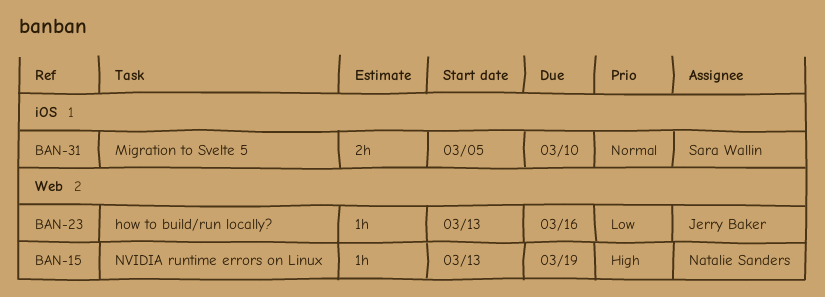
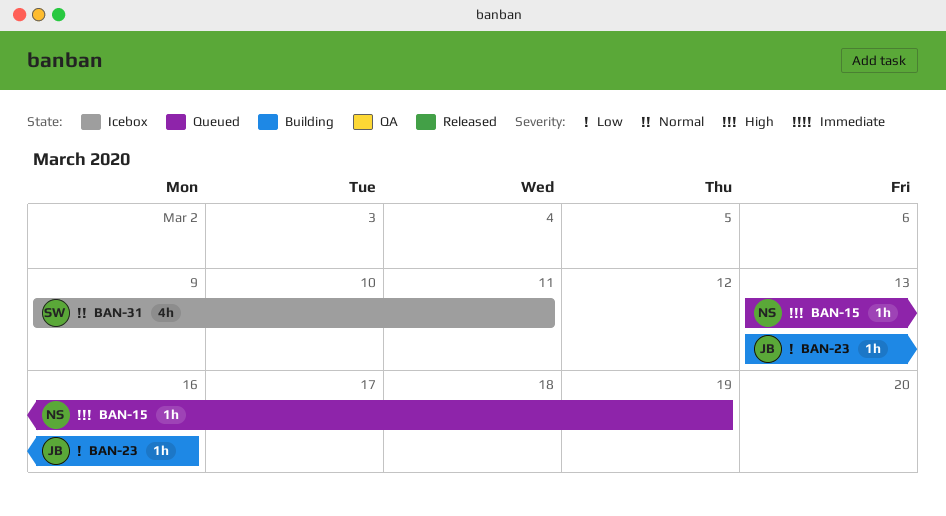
BAN-31, estimate: 2h -> 4h
BAN-31, start: Mar 5 -> Mar 9
BAN-31, due: Mar 10 -> Mar 11

